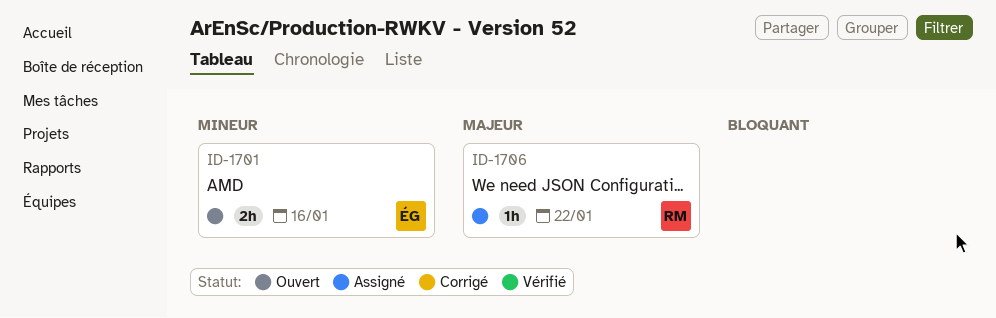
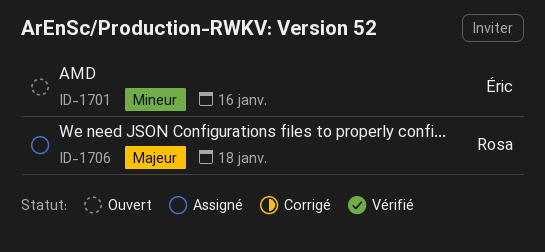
ID-1706, due: Jan 22 -> Jan 18

